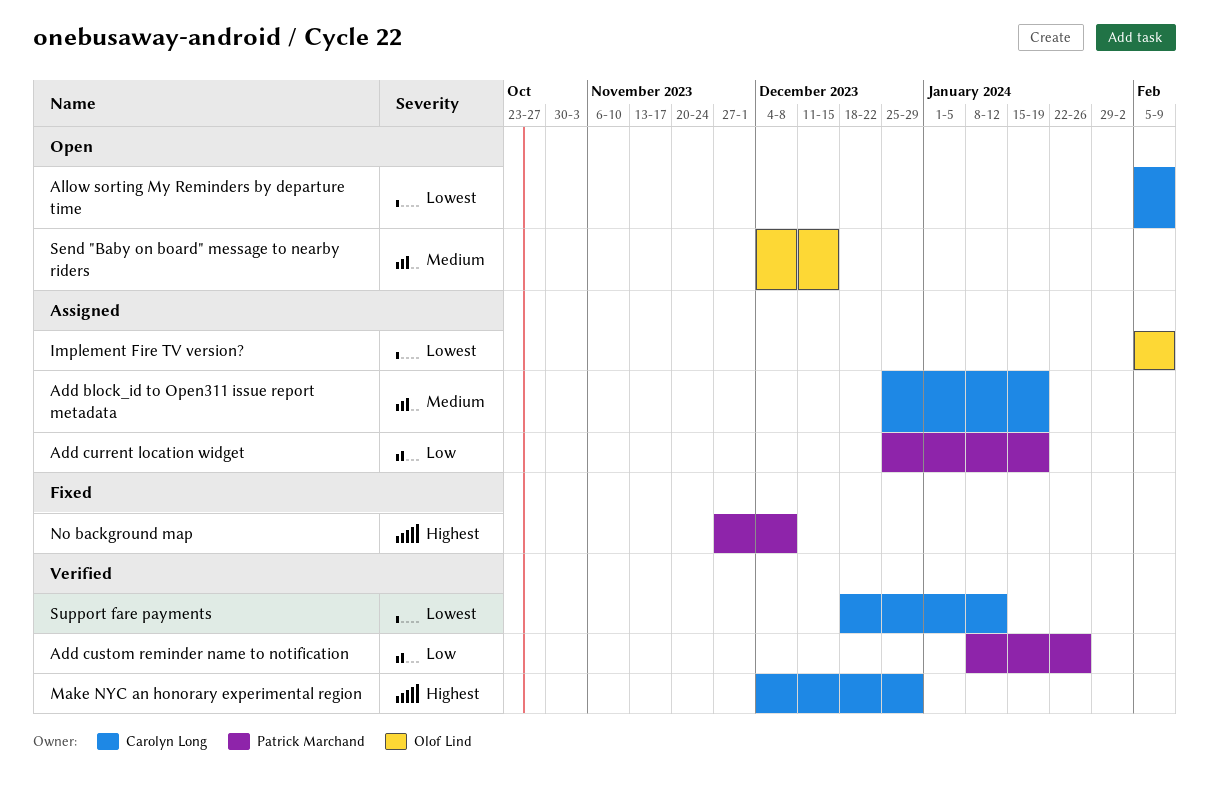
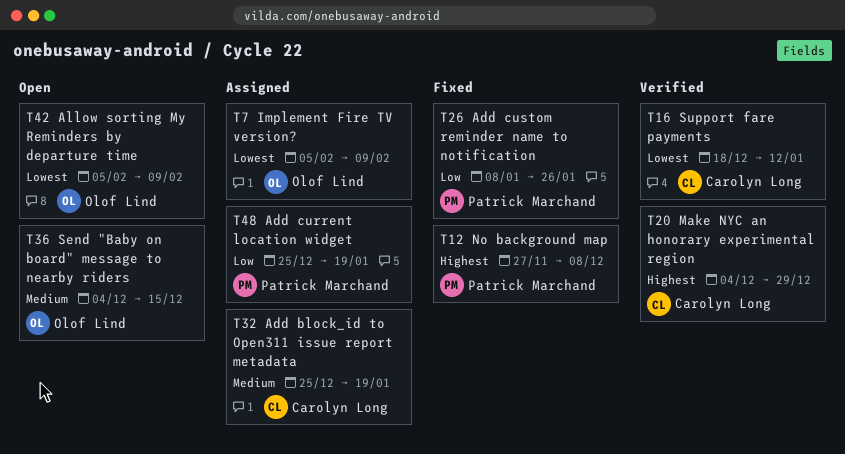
Add custom reminder name to notification, status: Verified -> Fixed
Allow sorting My Reminders by departure time, owner: Carolyn Long -> Olof Lind

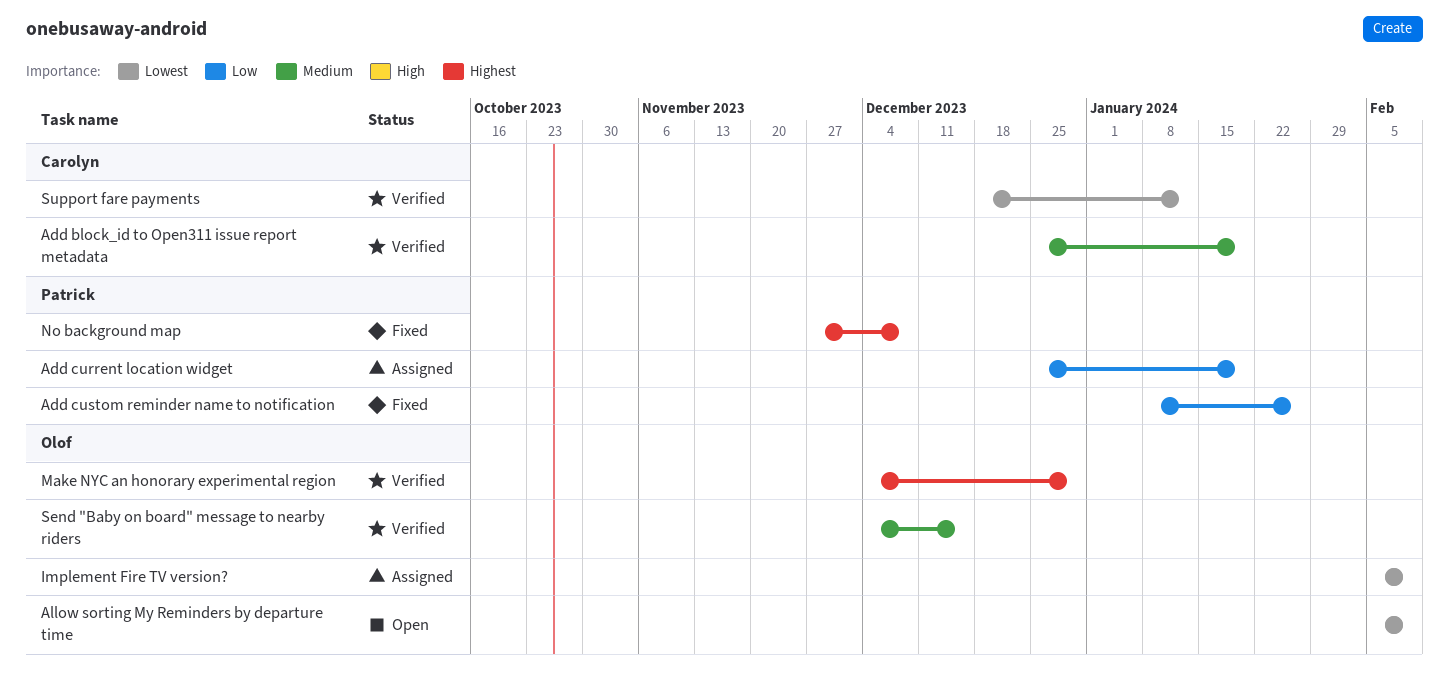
Add block_id to Open311 issue report metadata, status: Assigned -> Verified
Make NYC an honorary experimental region, owner: Carolyn Long -> Olof Lind
Send "Baby on board" message to nearby riders, status: Open -> Verified

